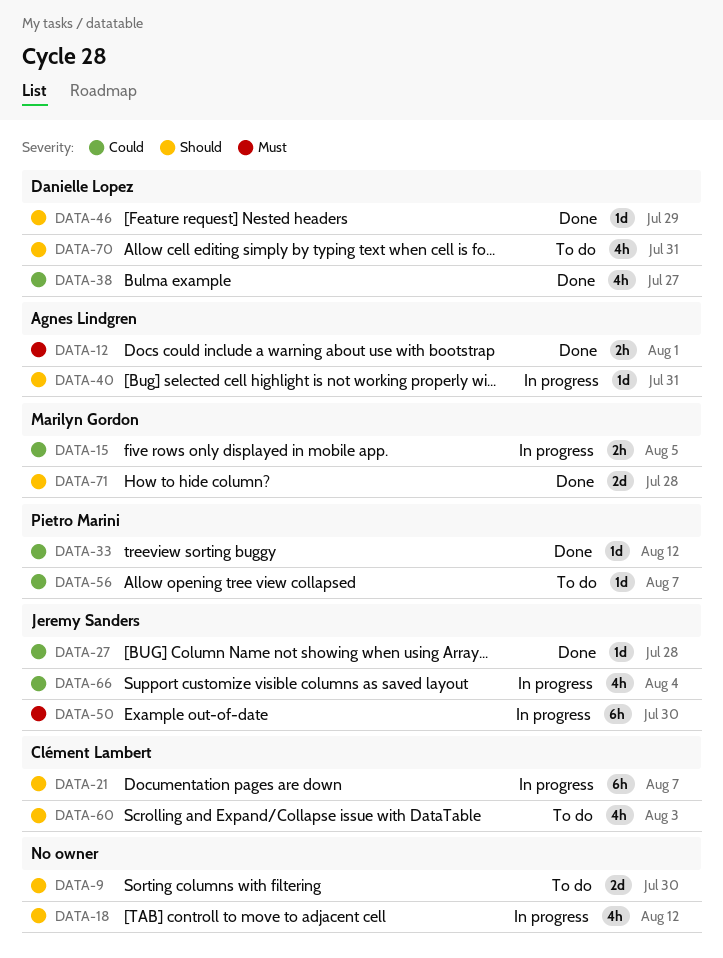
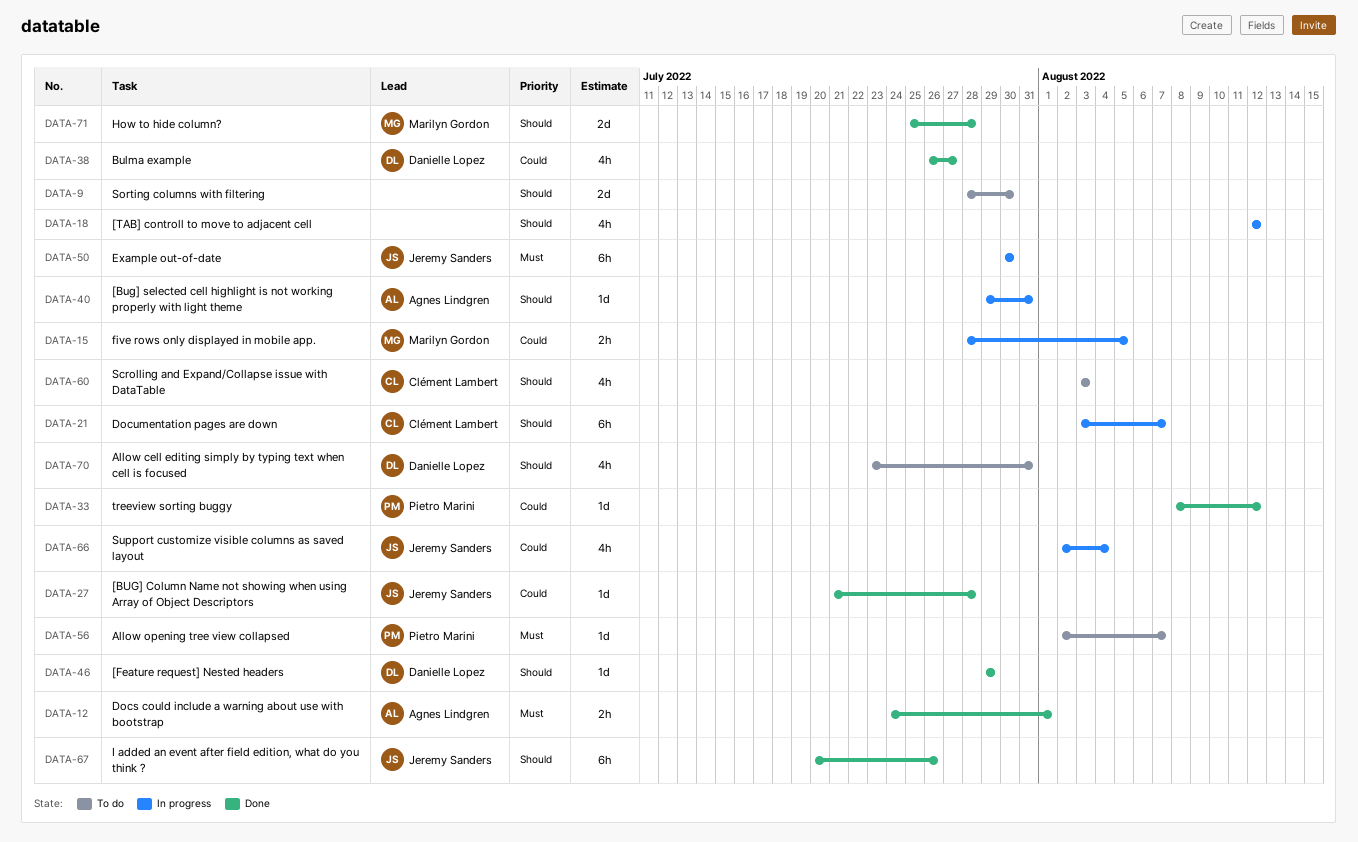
DATA-56, priority: Could -> Must
DATA-67: none -> present

